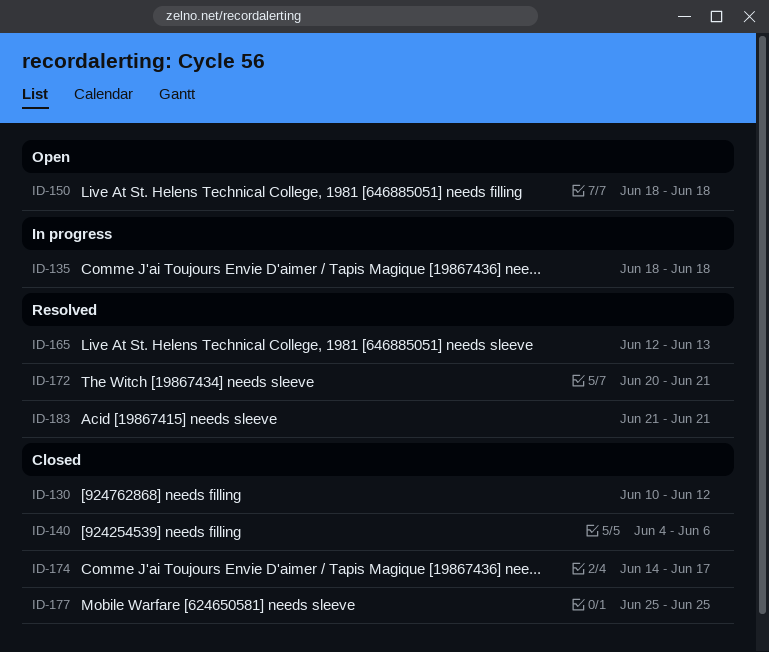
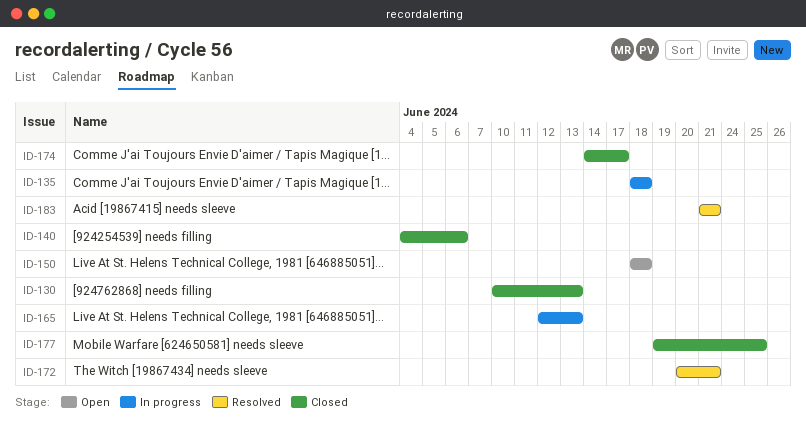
ID-130, due: Jun 12 -> Jun 13
ID-165, status: Resolved -> In progress
ID-177, start: Jun 25 -> Jun 19

